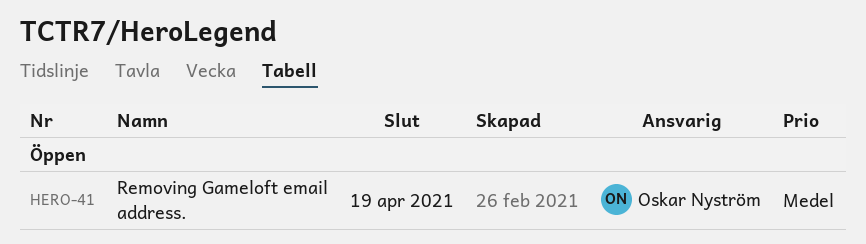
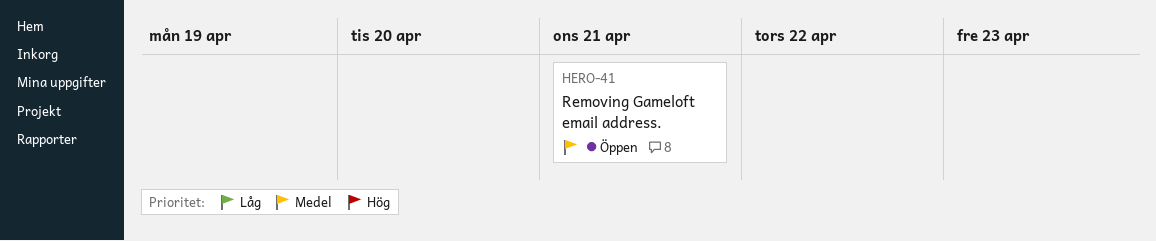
HERO-41, due: Apr 19 -> Apr 21

